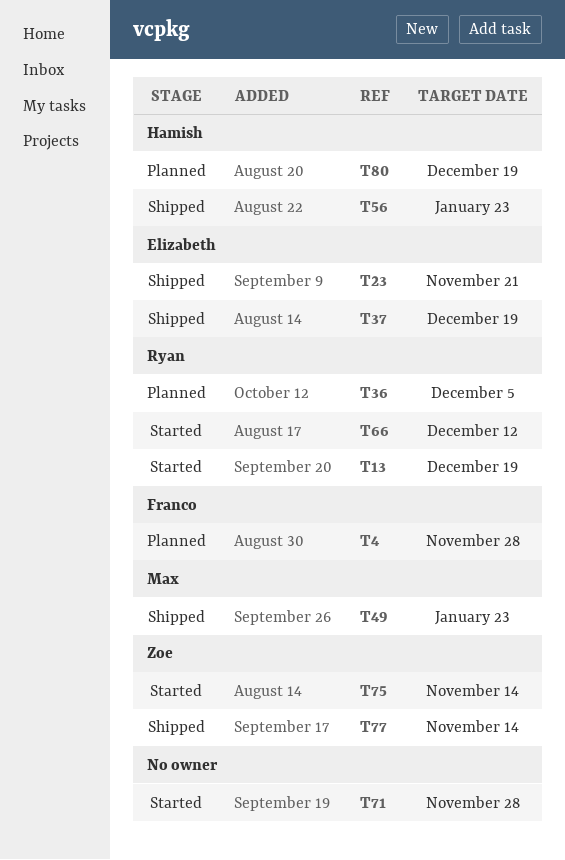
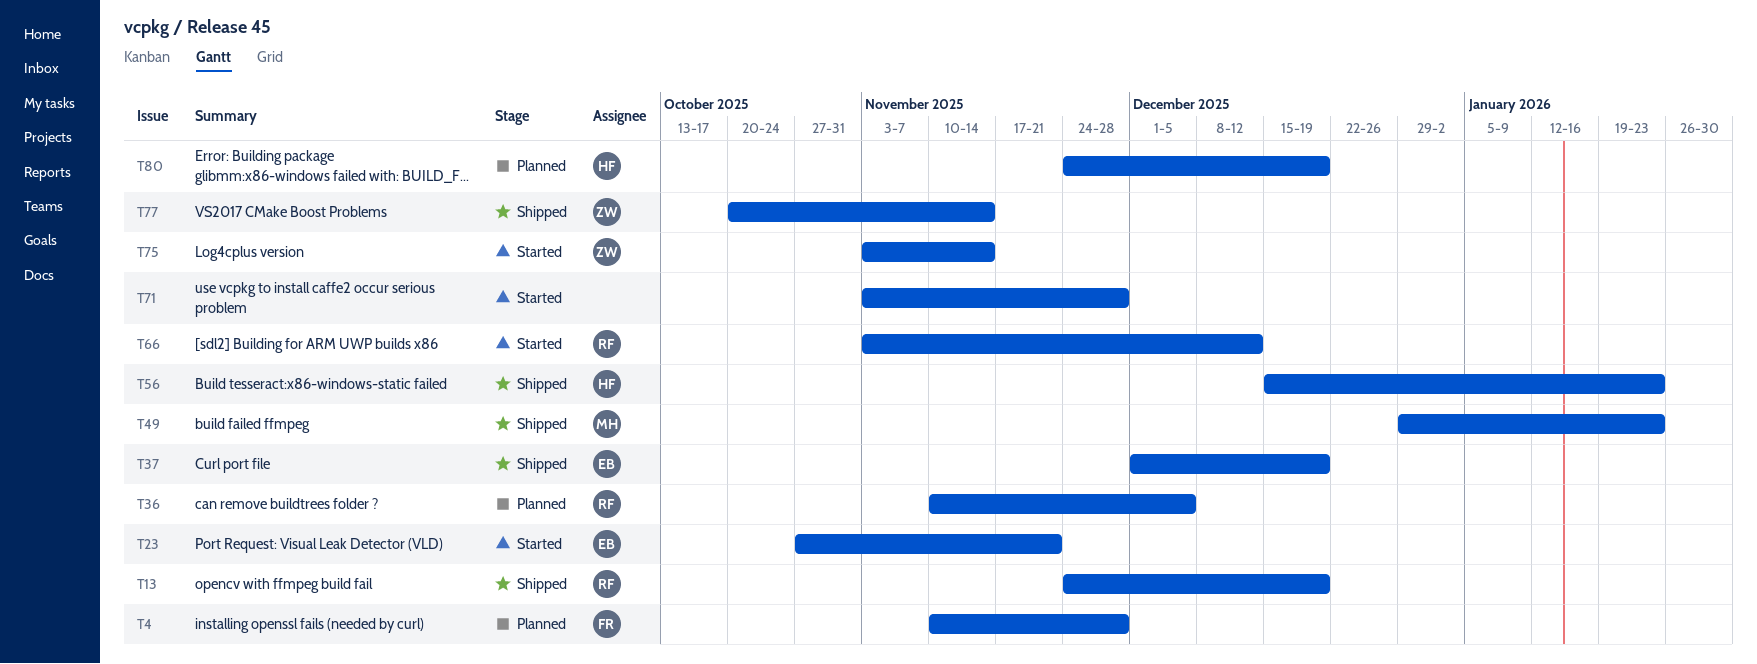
T13, status: Started -> Shipped
T23, status: Shipped -> Started

